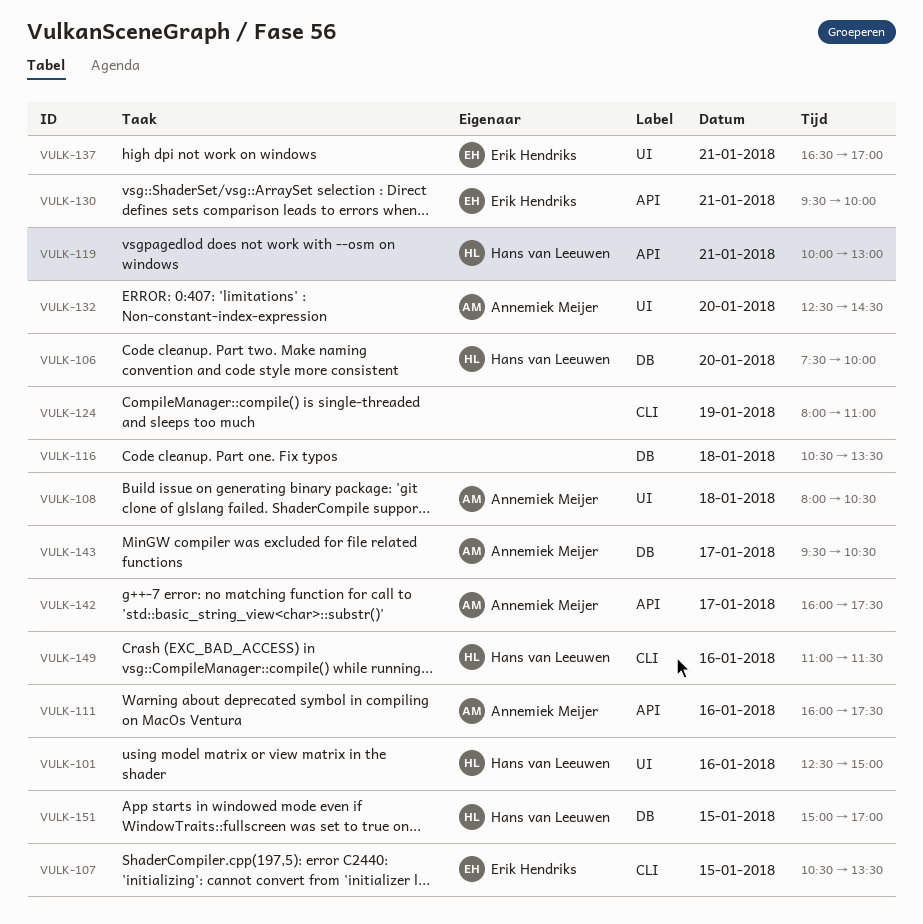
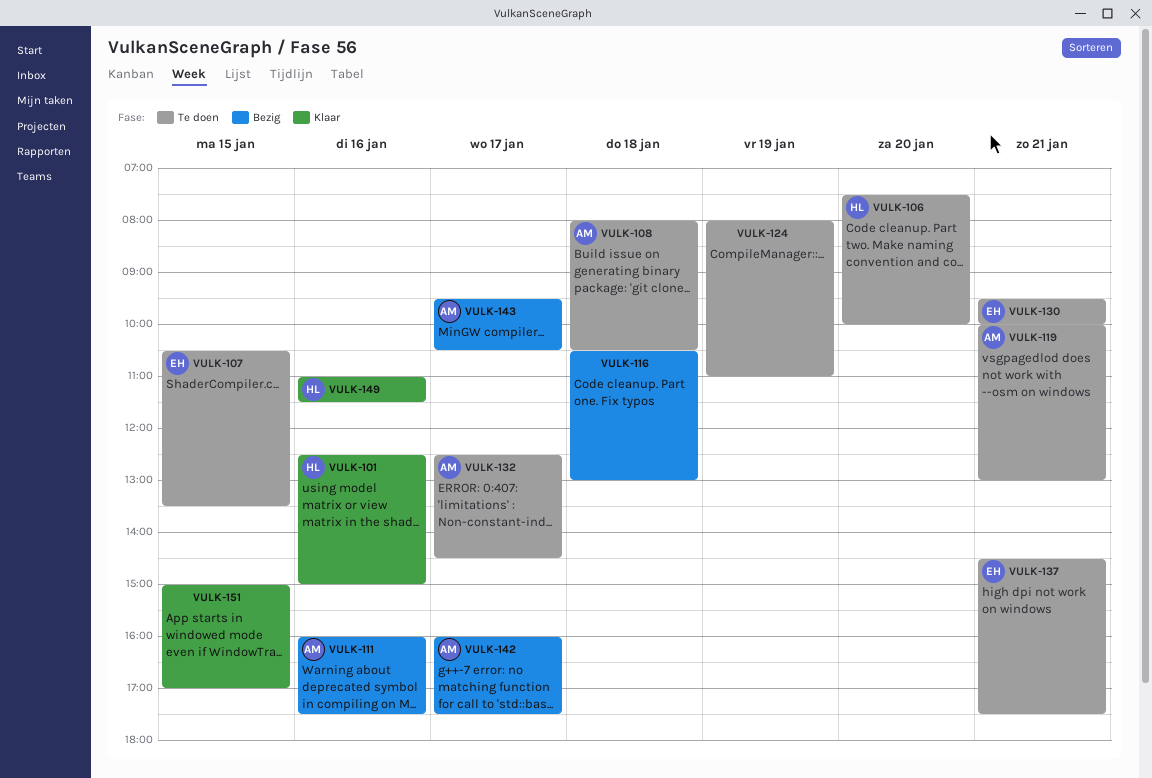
VULK-116, ends: 13:30 -> 13:00
VULK-119, owner: Hans van Leeuwen -> Annemiek Meijer
VULK-132, day: Jan 20 -> Jan 17
VULK-137, begins: 16:30 -> 14:30
VULK-137, ends: 17:00 -> 17:30
VULK-151, owner: Hans van Leeuwen -> none

